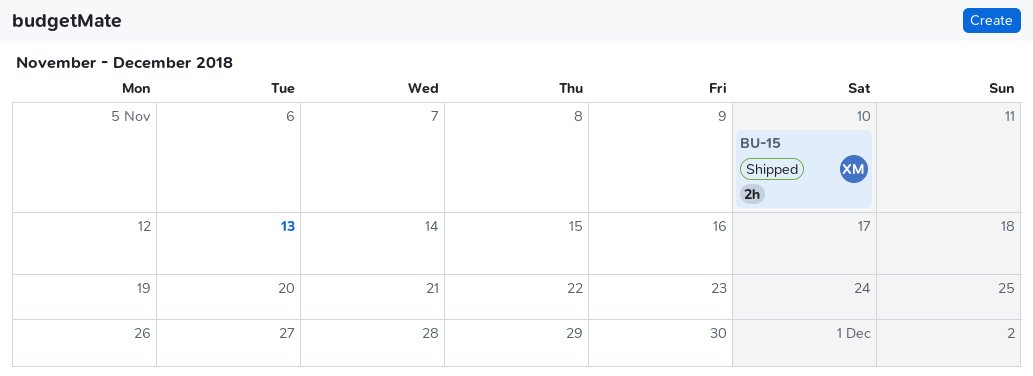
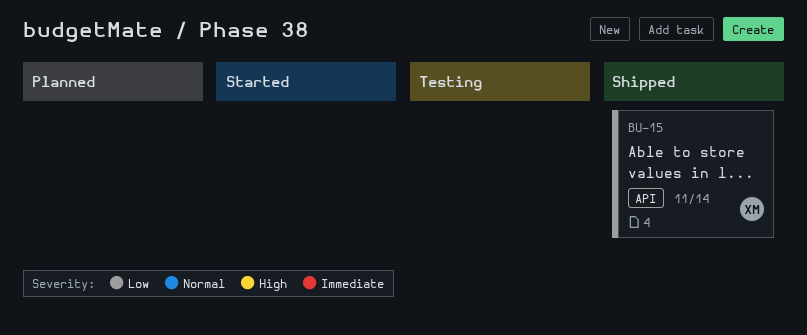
BU-15, due: Nov 10 -> Nov 14

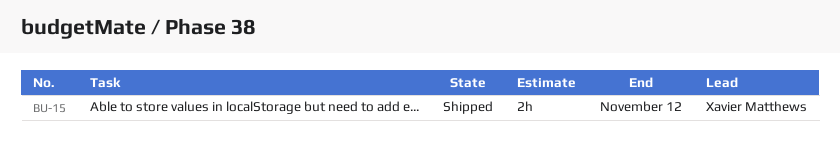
BU-15, due: Nov 14 -> Nov 12

